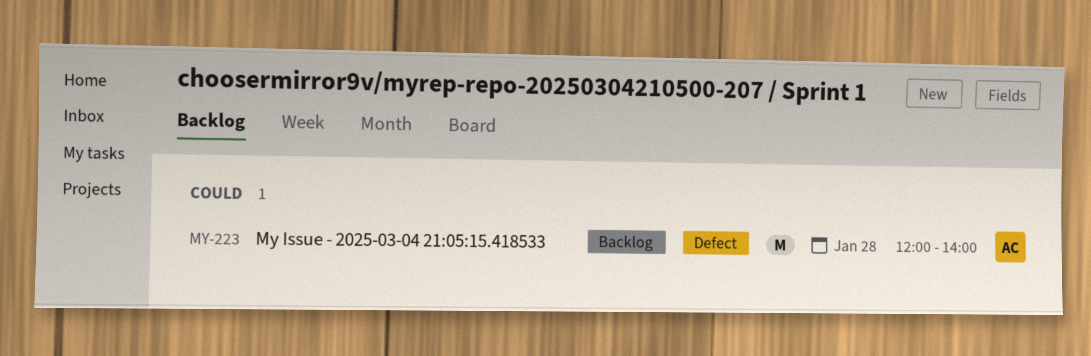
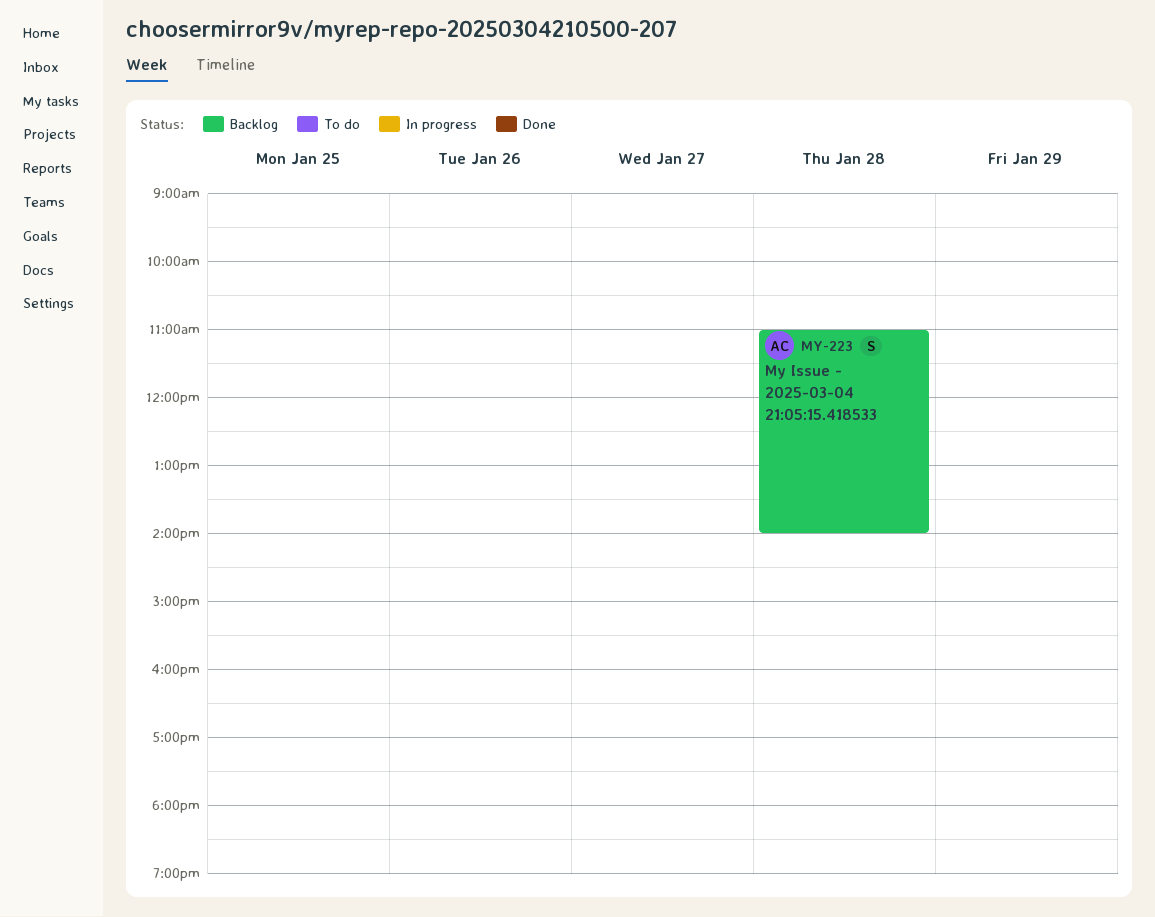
MY-223, estimate: M -> S
MY-223, begins: 12:00 -> 11:00

